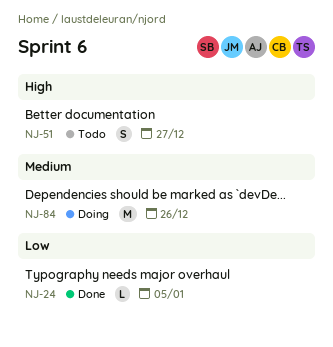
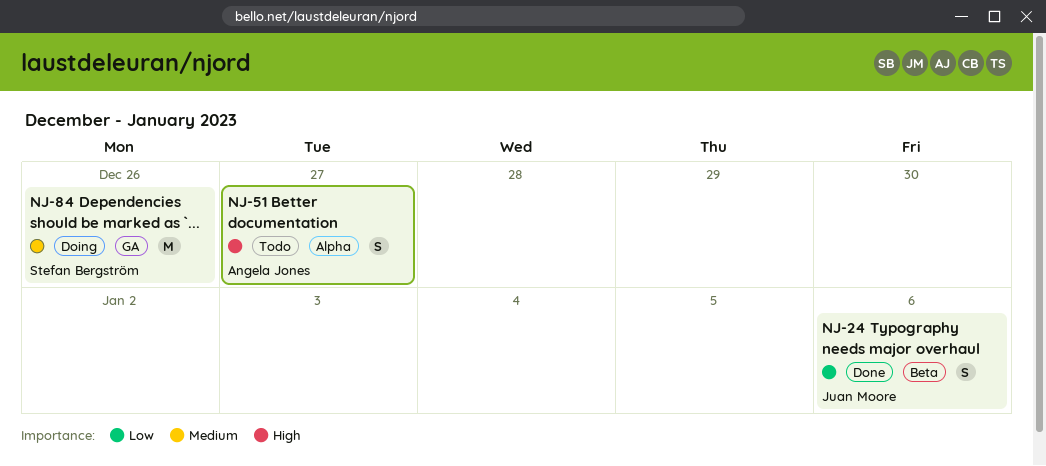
NJ-24, estimate: L -> S
NJ-24, due: Jan 5 -> Jan 6

